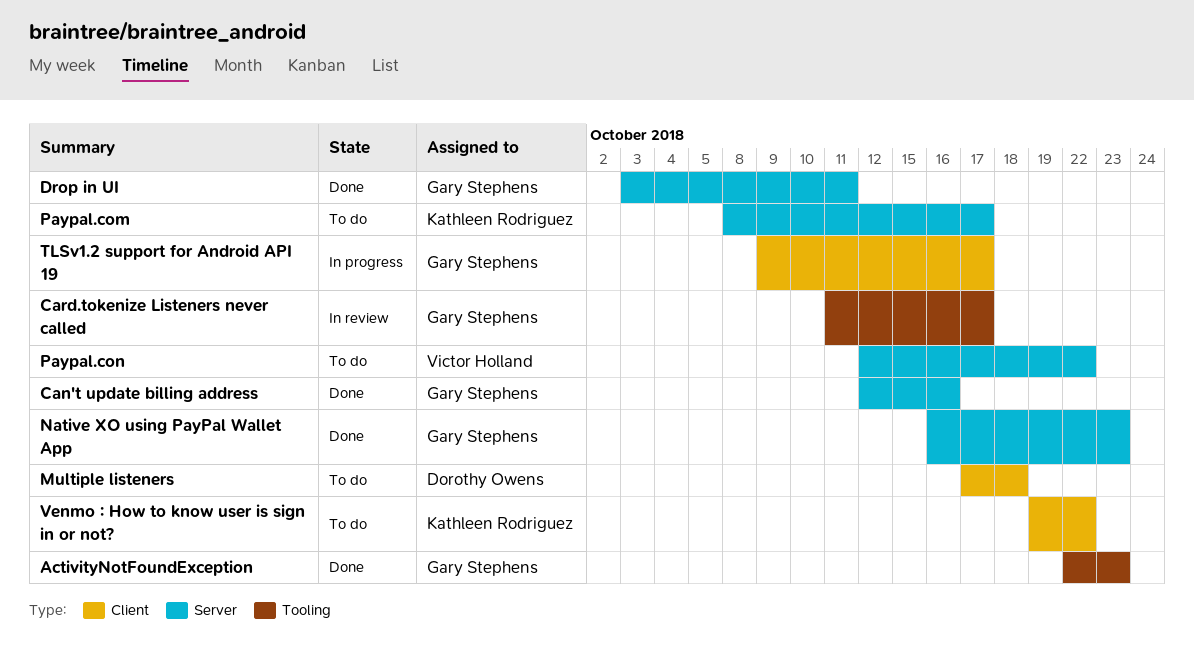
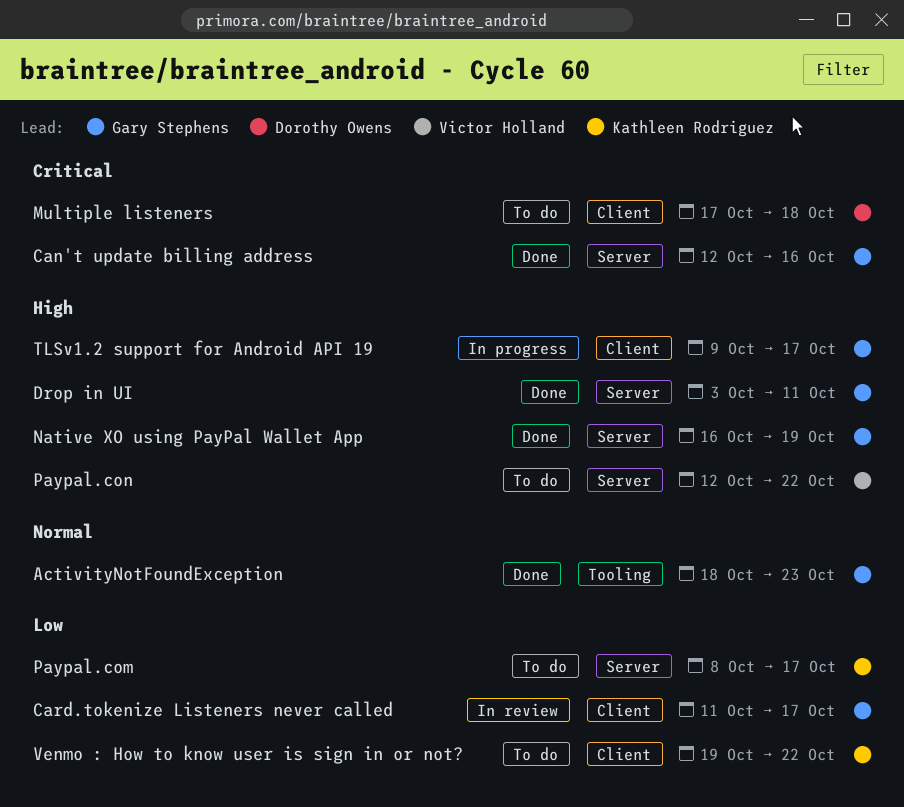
ActivityNotFoundException, start: Oct 22 -> Oct 18
Card.tokenize Listeners never called, label: Tooling -> Client
Native XO using PayPal Wallet App, due: Oct 23 -> Oct 19

